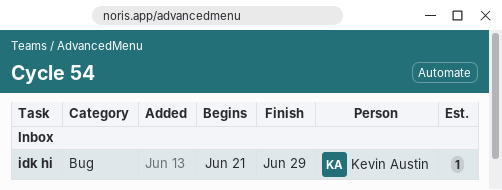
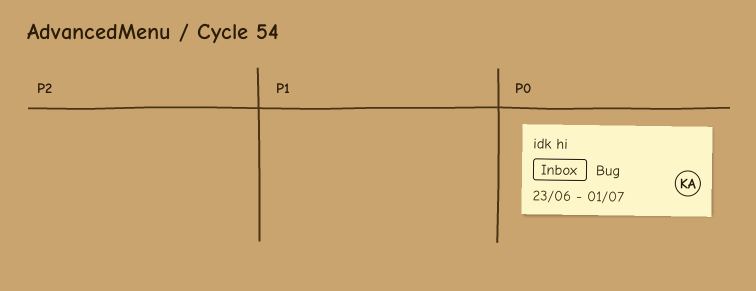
idk hi, start: Jun 21 -> Jun 23
idk hi, due: Jun 29 -> Jul 1

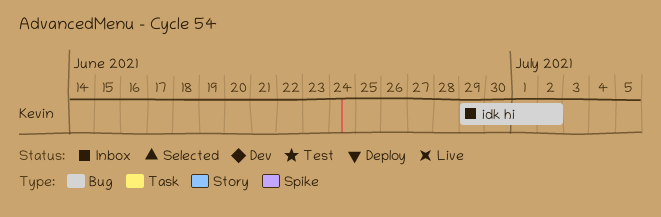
idk hi, start: Jun 23 -> Jun 29
idk hi, due: Jul 1 -> Jul 2

